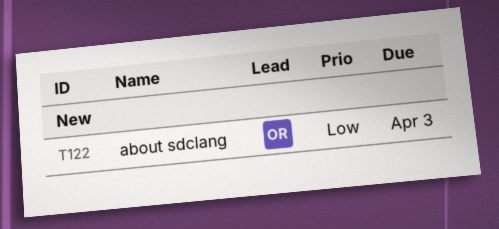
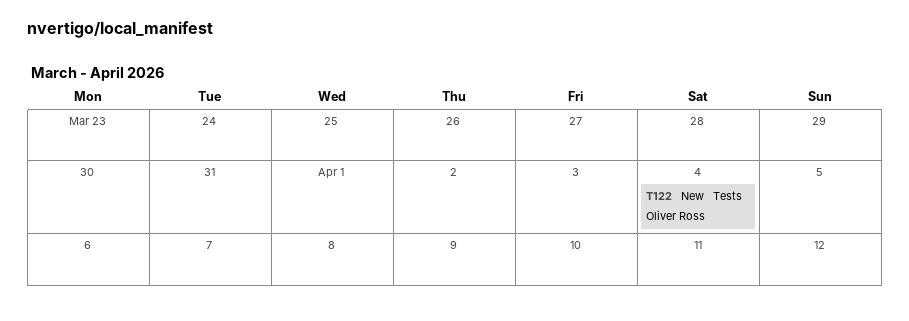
T122, due: Apr 3 -> Apr 4

